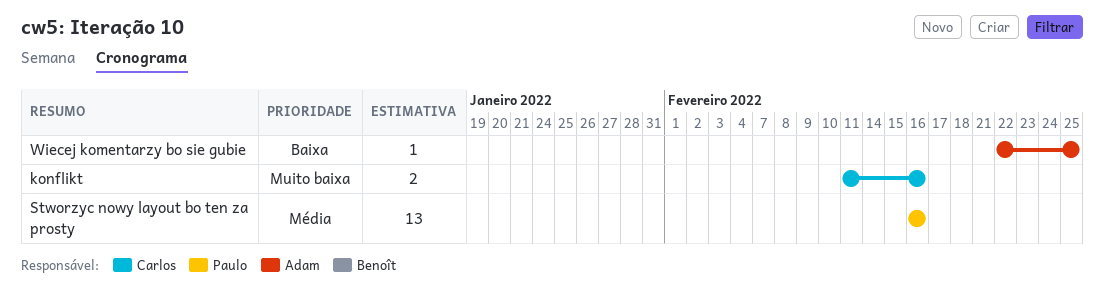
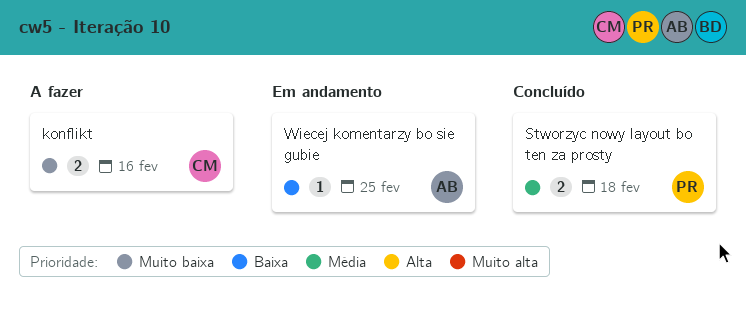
Stworzyc nowy layout bo ten za prosty, estimate: 13 -> 2
Stworzyc nowy layout bo ten za prosty, due: Feb 16 -> Feb 18

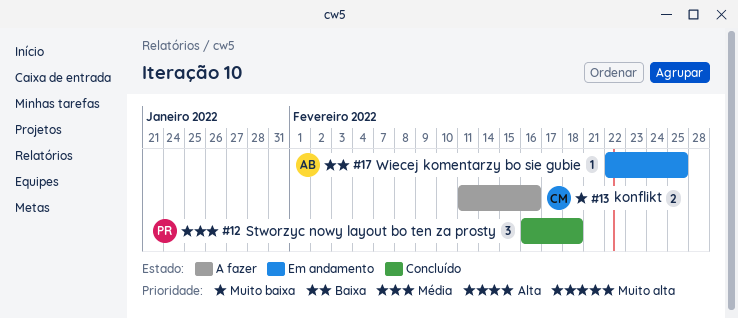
Stworzyc nowy layout bo ten za prosty, estimate: 2 -> 3

